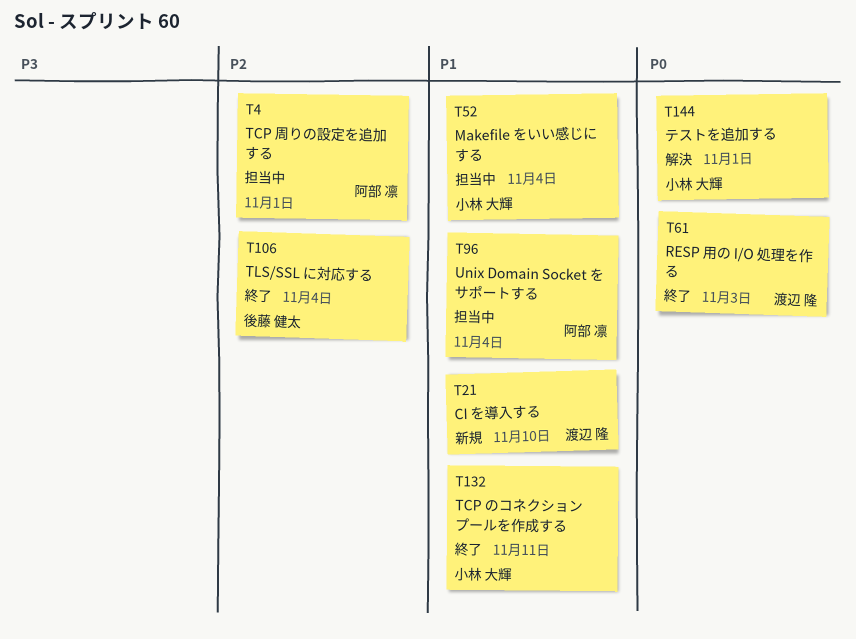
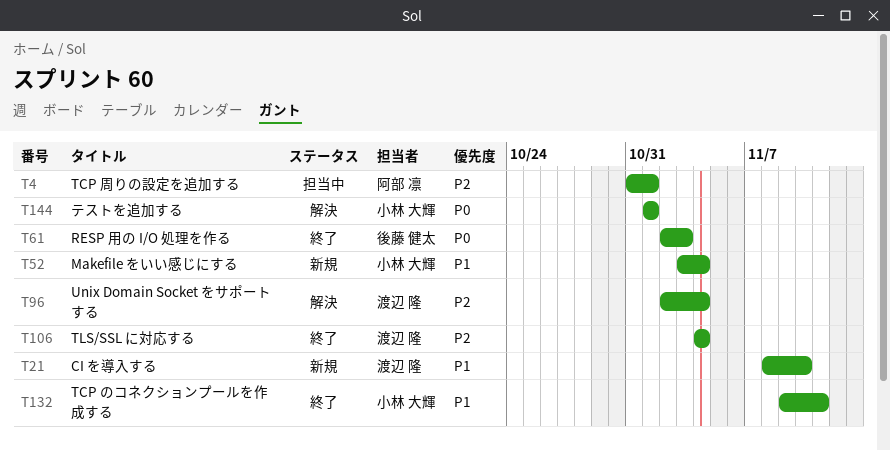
T52, status: 担当中 -> 新規
T61, owner: 渡辺 隆 -> 後藤 健太
T96, status: 担当中 -> 解決
T96, owner: 阿部 凛 -> 渡辺 隆
T96, priority: P1 -> P2
T106, owner: 後藤 健太 -> 渡辺 隆

